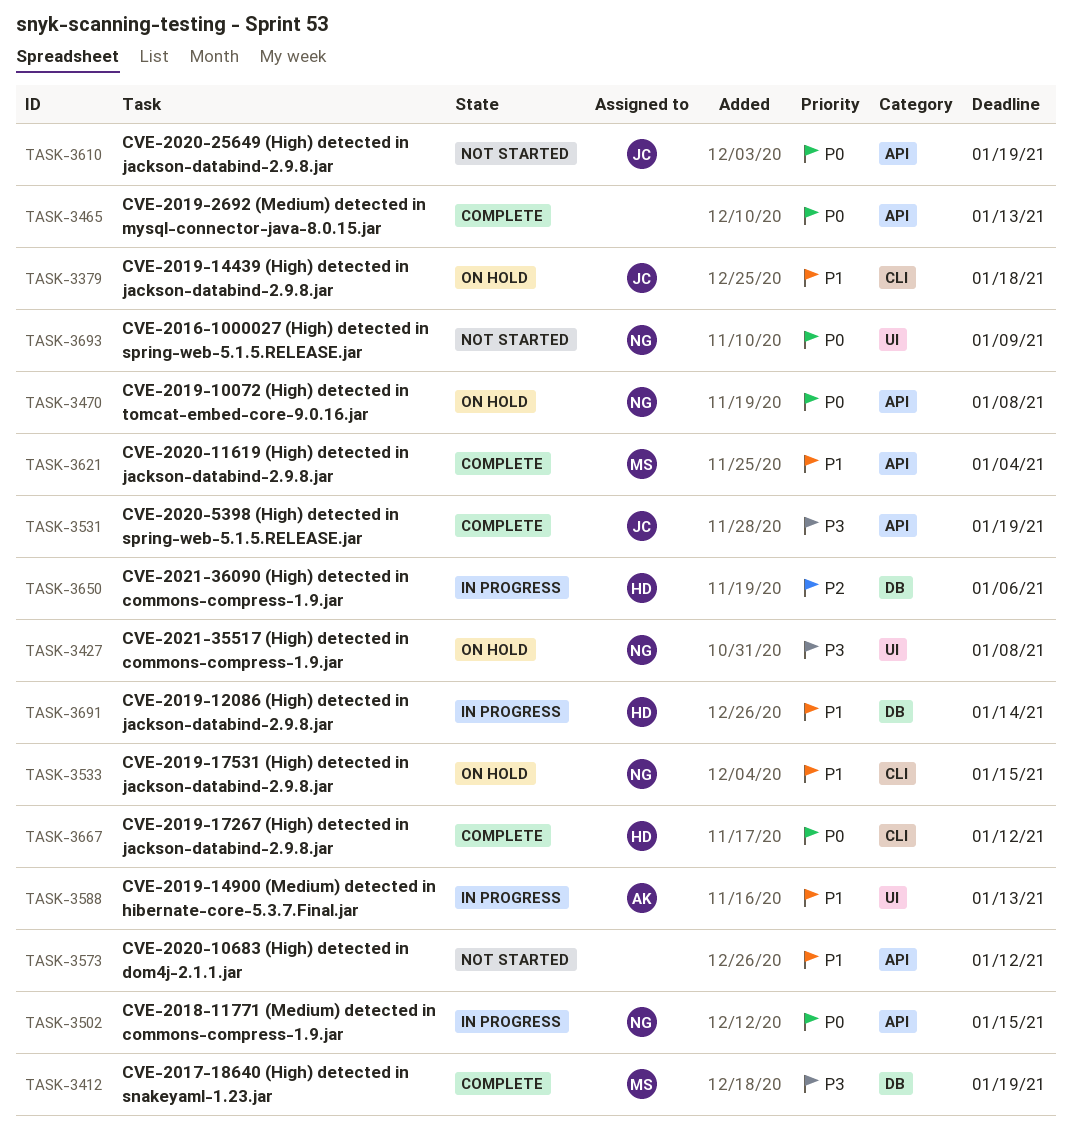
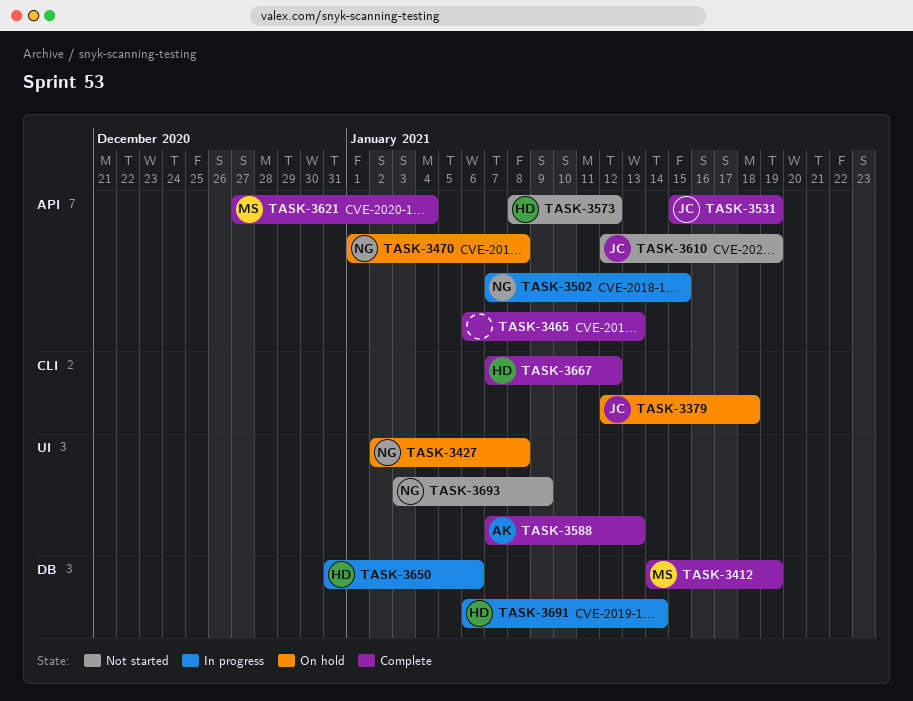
TASK-3533: present -> none
TASK-3573, owner: none -> HD
TASK-3588, status: In progress -> Complete

